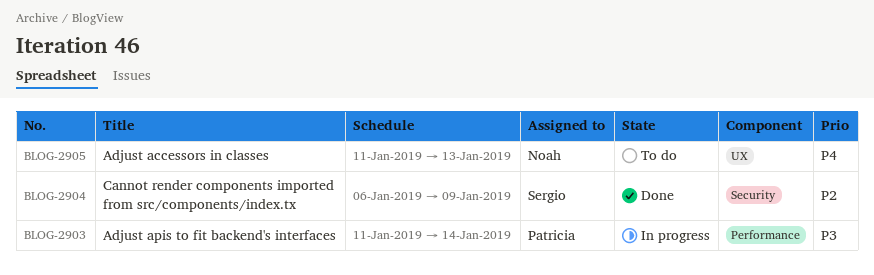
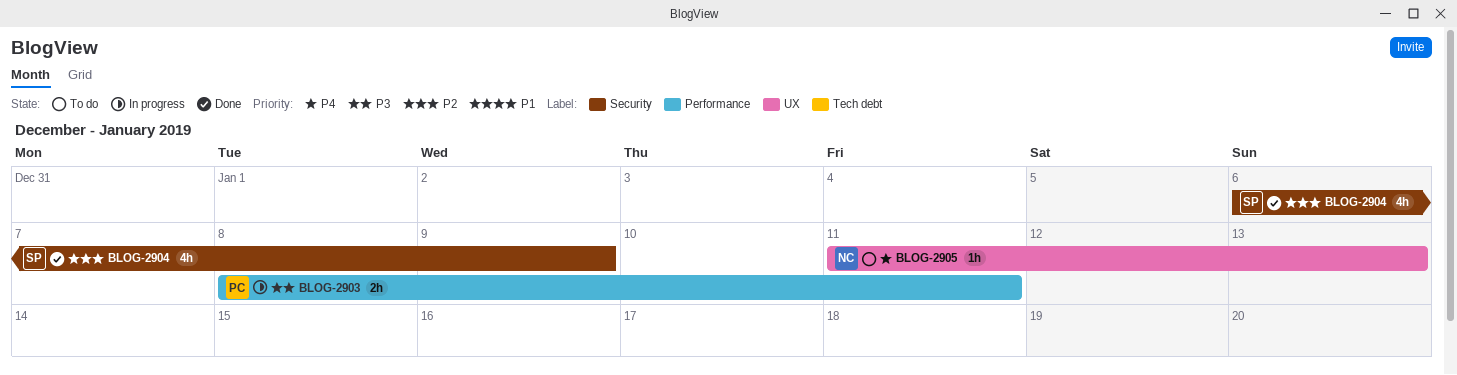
BLOG-2903, start: Jan 11 -> Jan 8
BLOG-2903, due: Jan 14 -> Jan 11

